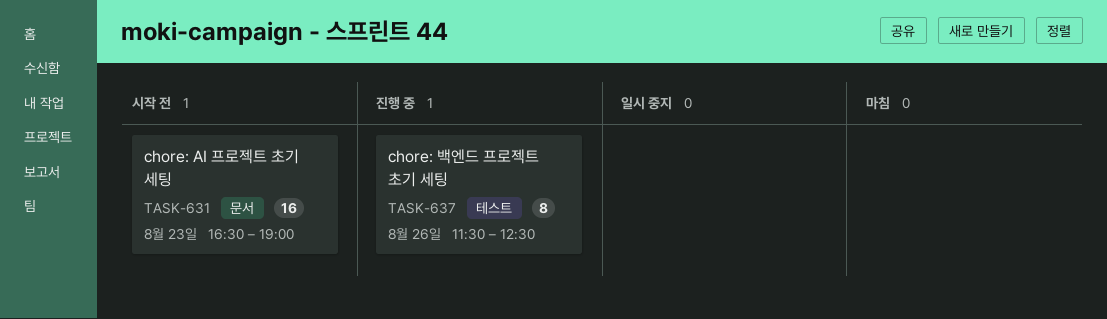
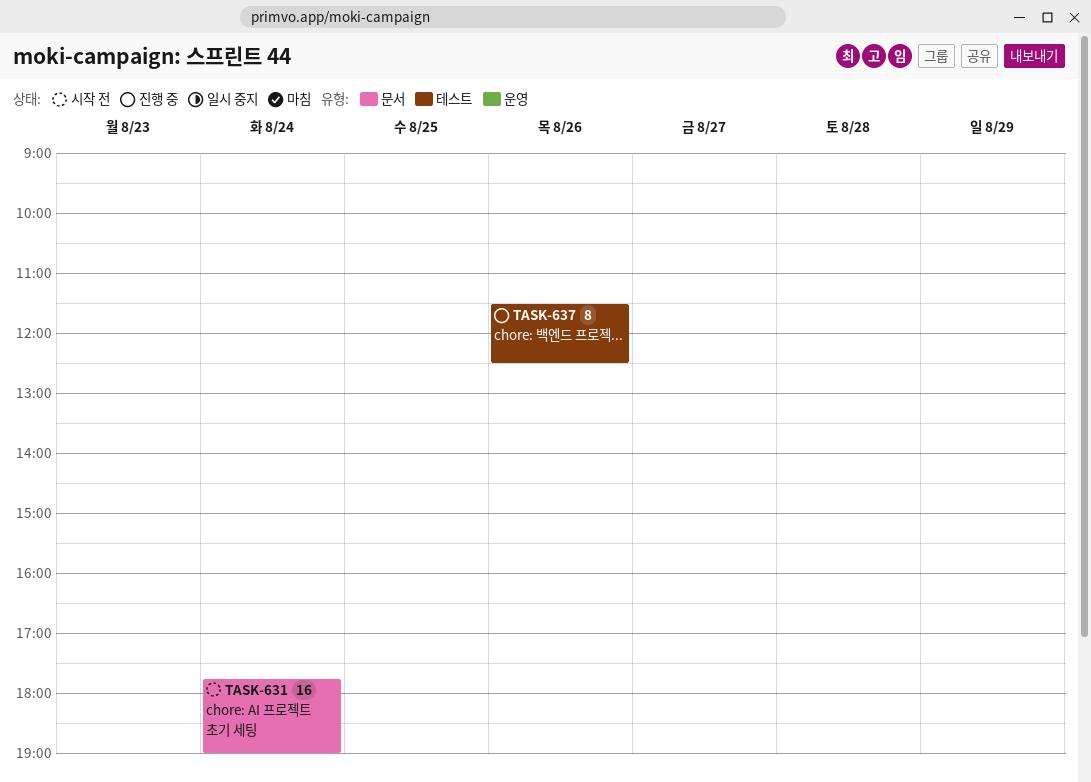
TASK-631, day: Aug 23 -> Aug 24
TASK-631, begins: 16:30 -> 17:45

